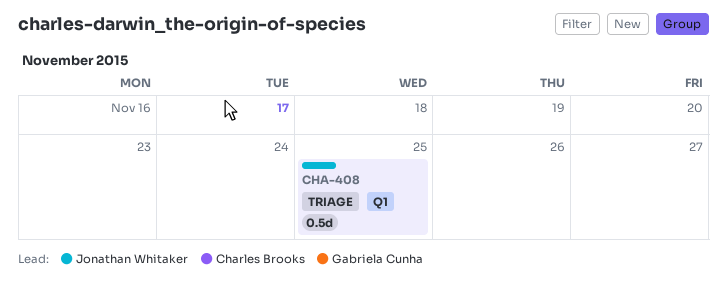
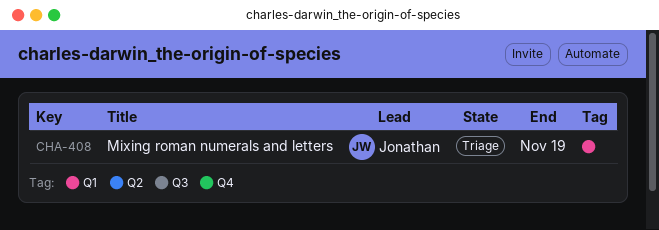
CHA-408, due: Nov 25 -> Nov 19

